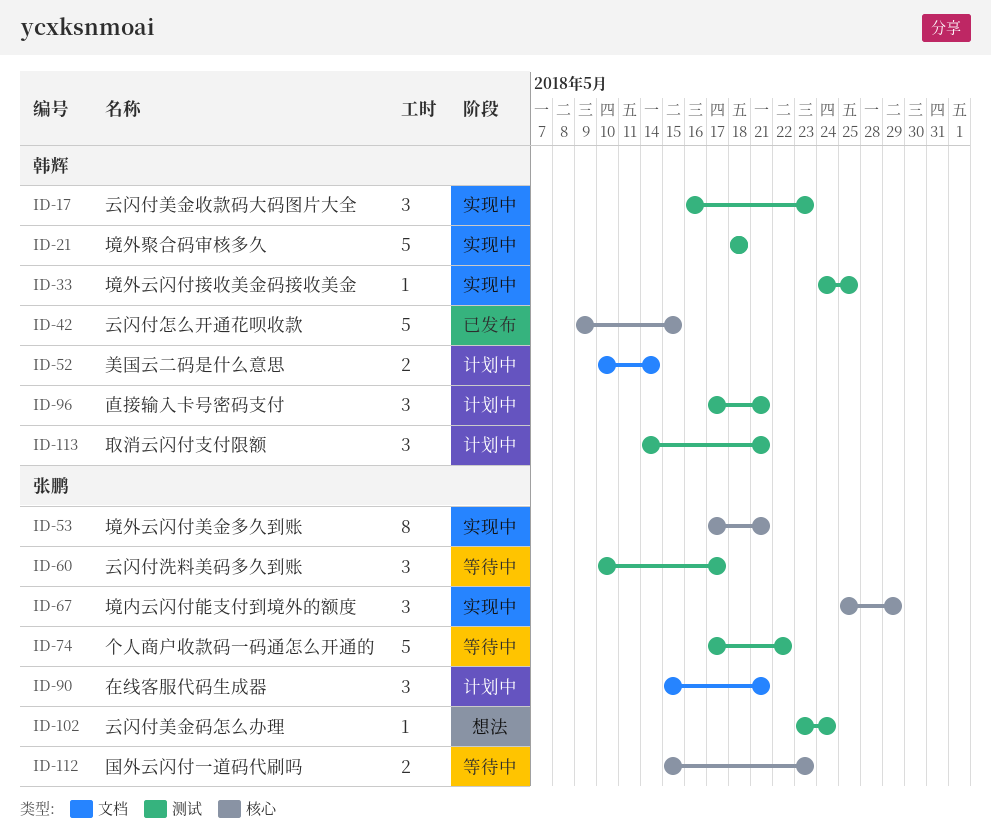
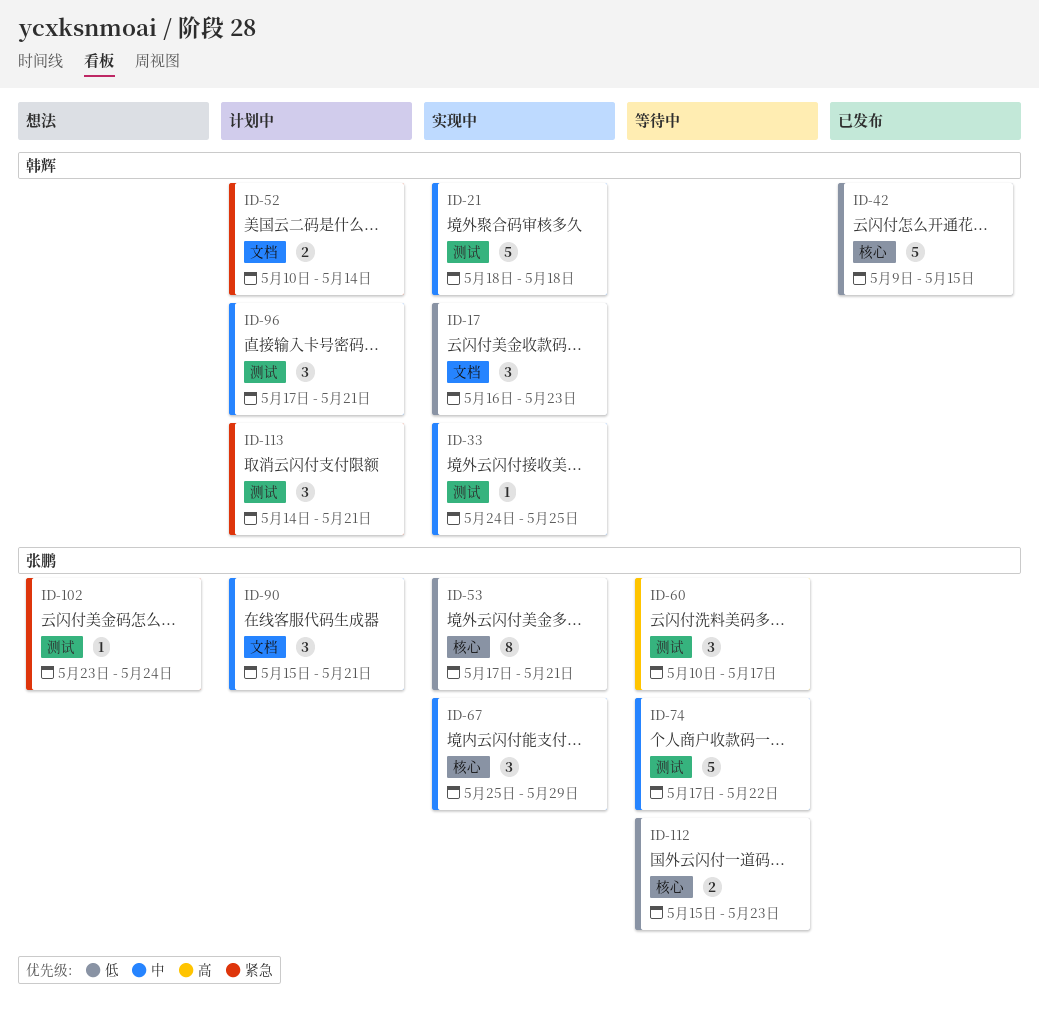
ID-17, label: 测试 -> 文档

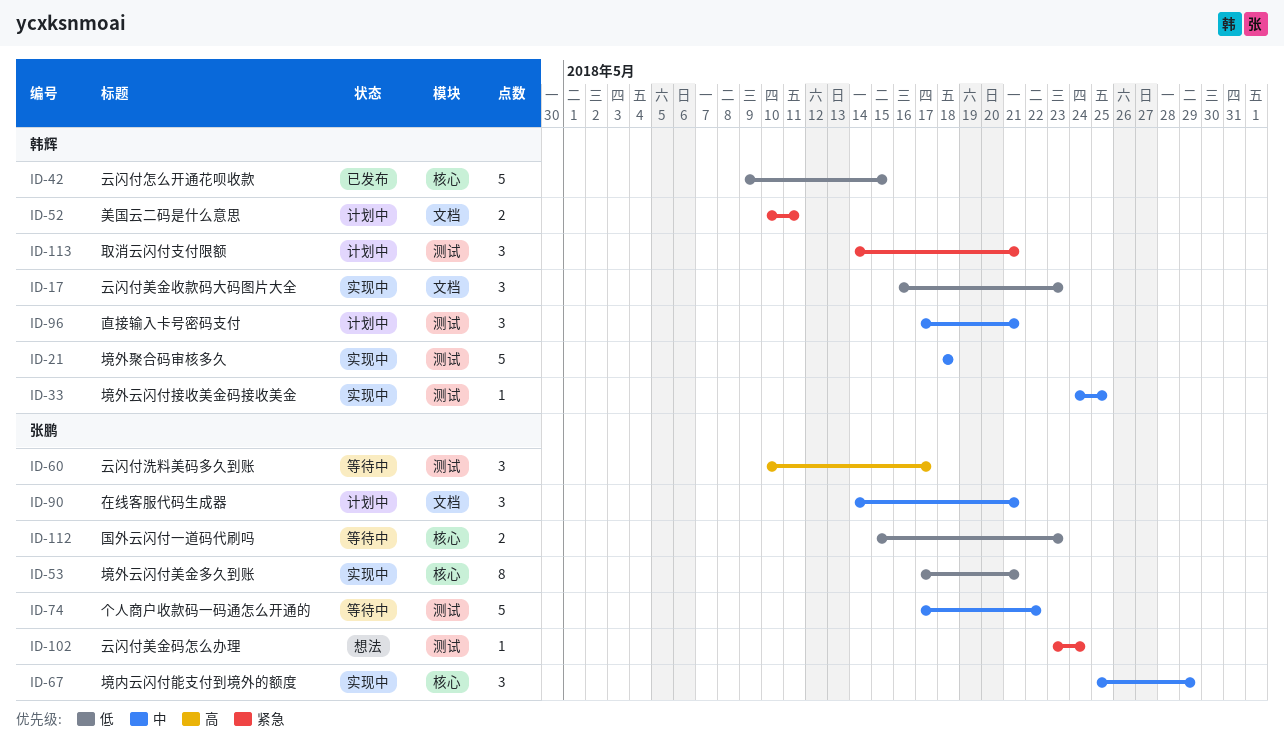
ID-52, due: May 14 -> May 11
ID-90, start: May 15 -> May 14

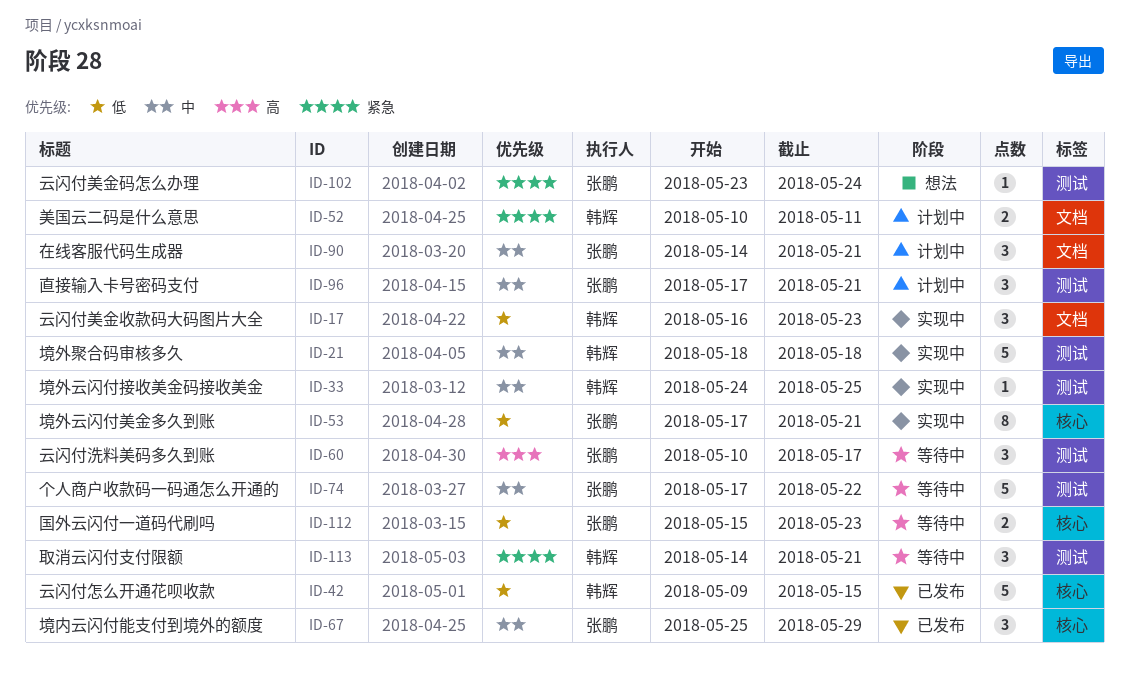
ID-67, status: 实现中 -> 已发布
ID-96, owner: 韩辉 -> 张鹏
ID-113, status: 计划中 -> 等待中

